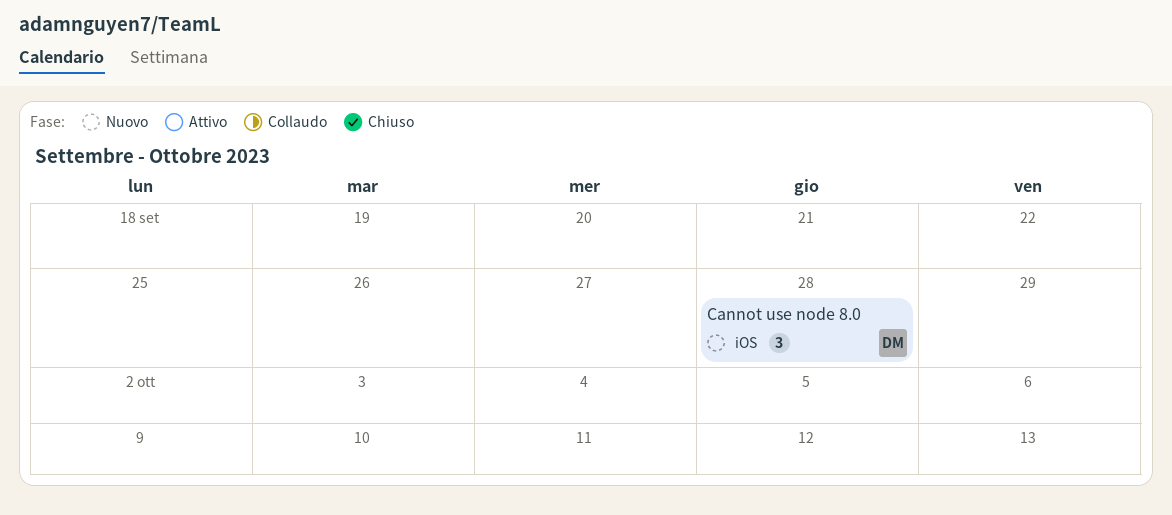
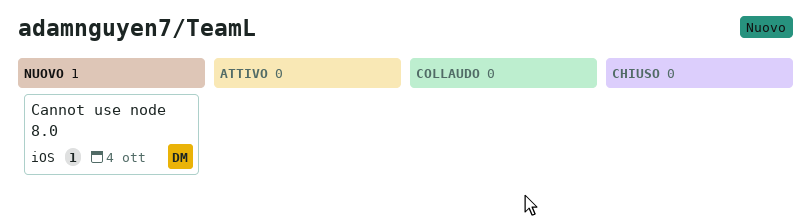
Cannot use node 8.0, estimate: 3 -> 1
Cannot use node 8.0, due: Sep 28 -> Oct 4

